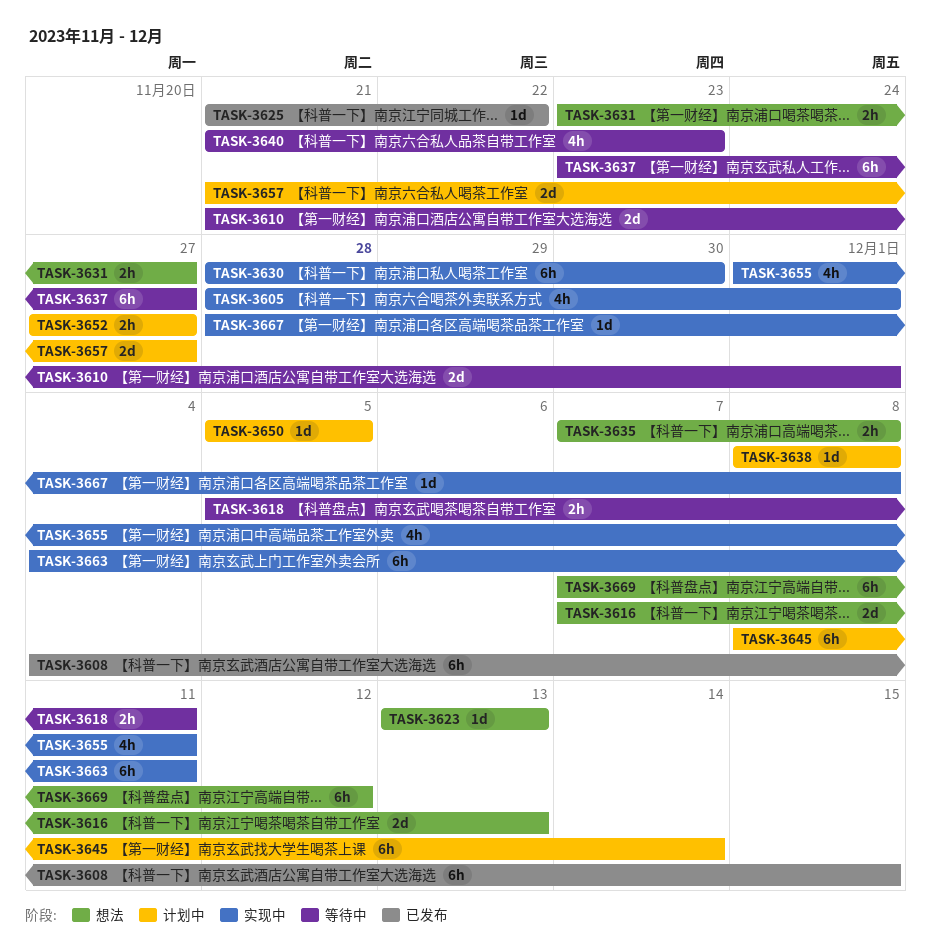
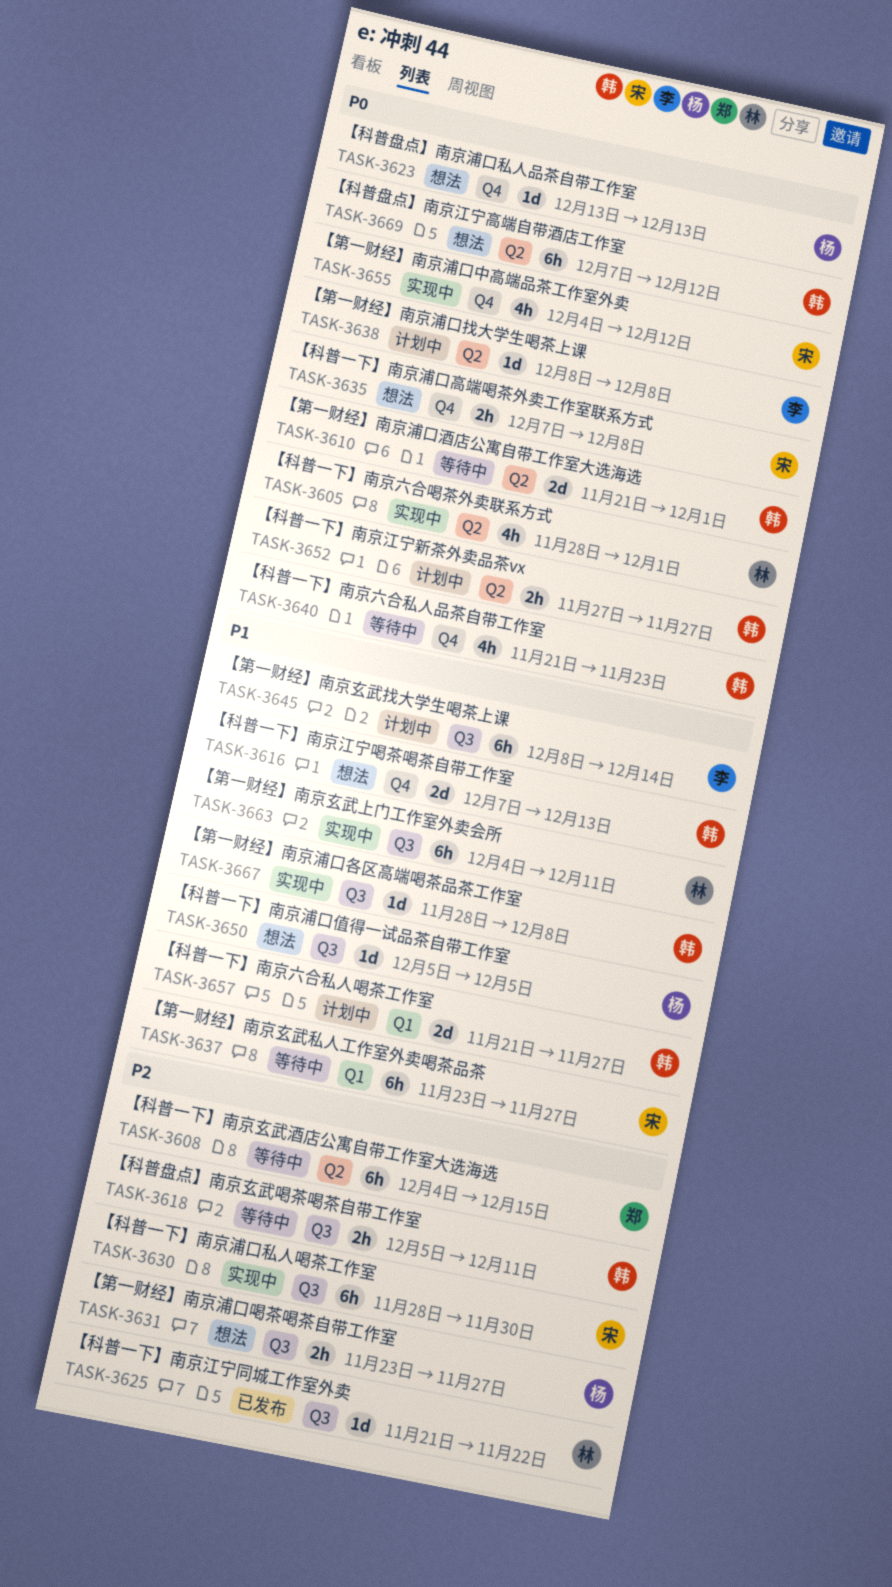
TASK-3608, status: 已发布 -> 等待中
TASK-3650, status: 计划中 -> 想法
TASK-3655, start: Dec 1 -> Dec 4
TASK-3655, due: Dec 11 -> Dec 12

